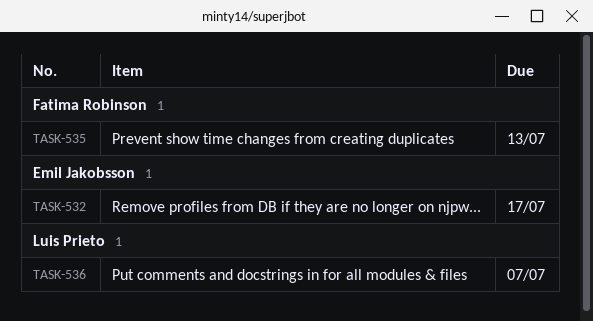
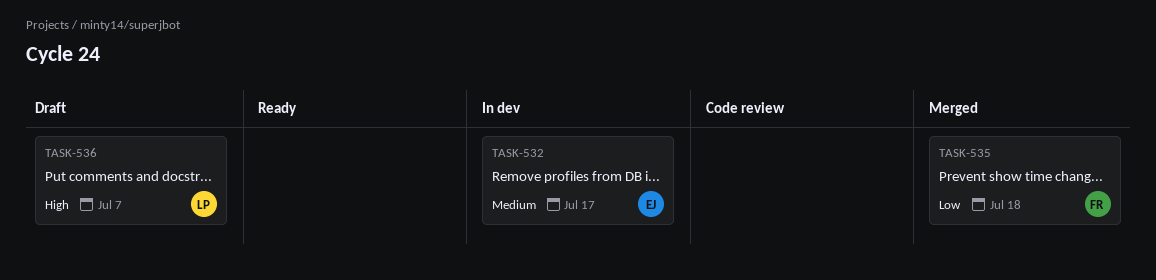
TASK-535, due: Jul 13 -> Jul 18

